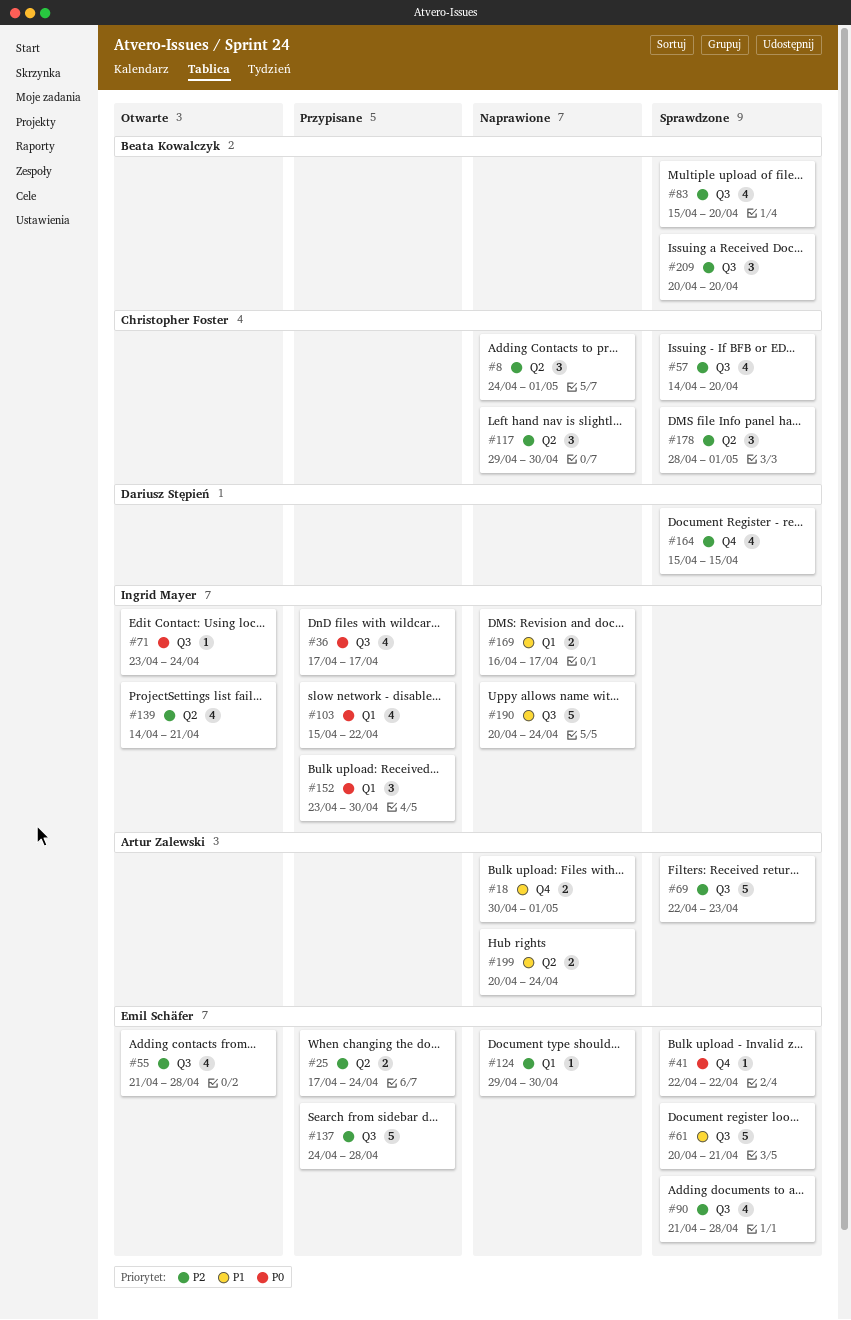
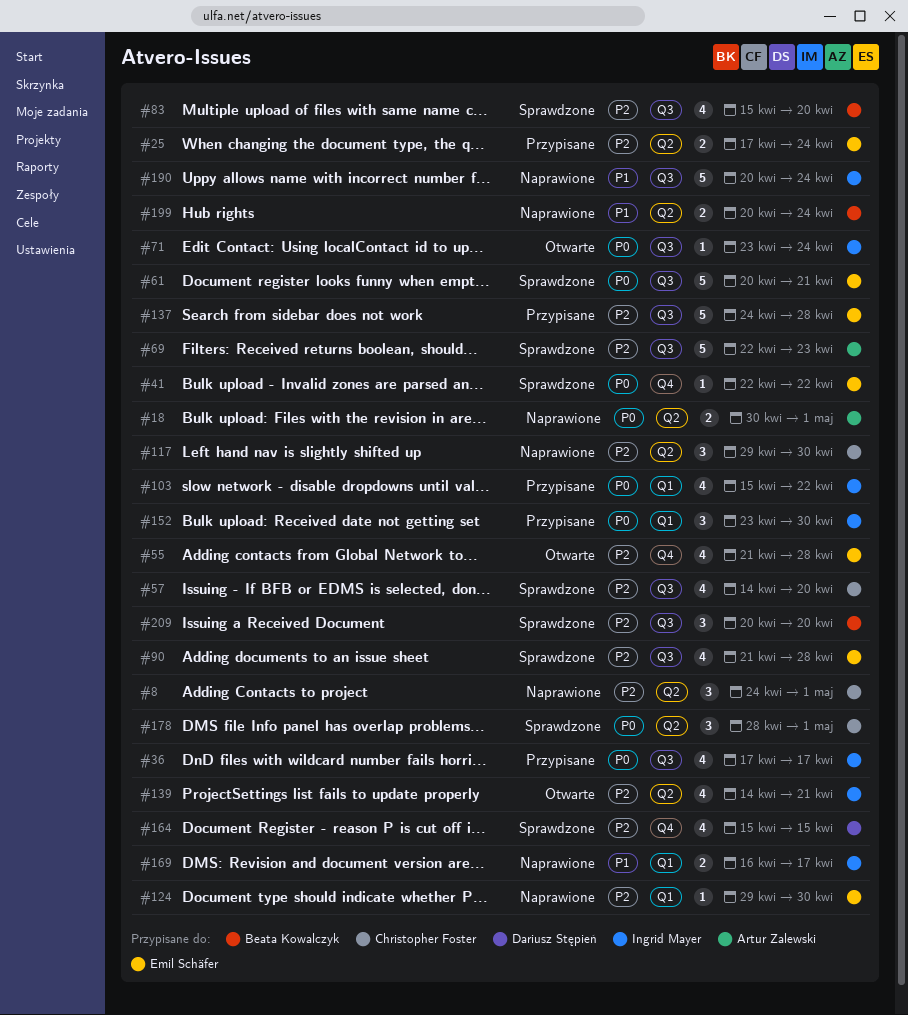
#18, priority: P1 -> P0
#18, label: Q4 -> Q2
#55, label: Q3 -> Q4
#61, priority: P1 -> P0
#178, priority: P2 -> P0
#199, owner: Artur Zalewski -> Beata Kowalczyk

